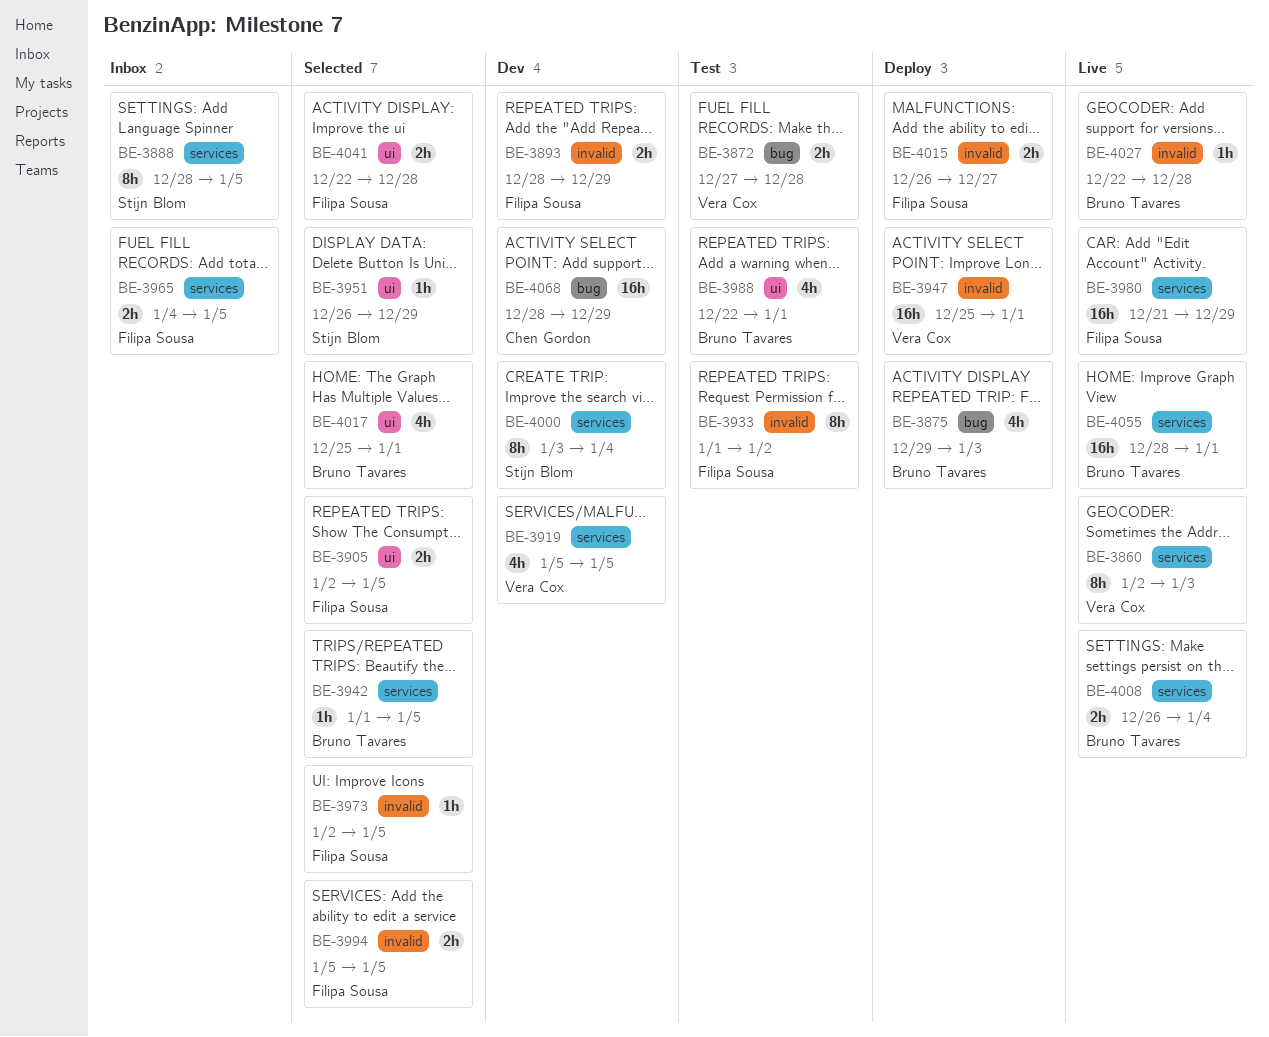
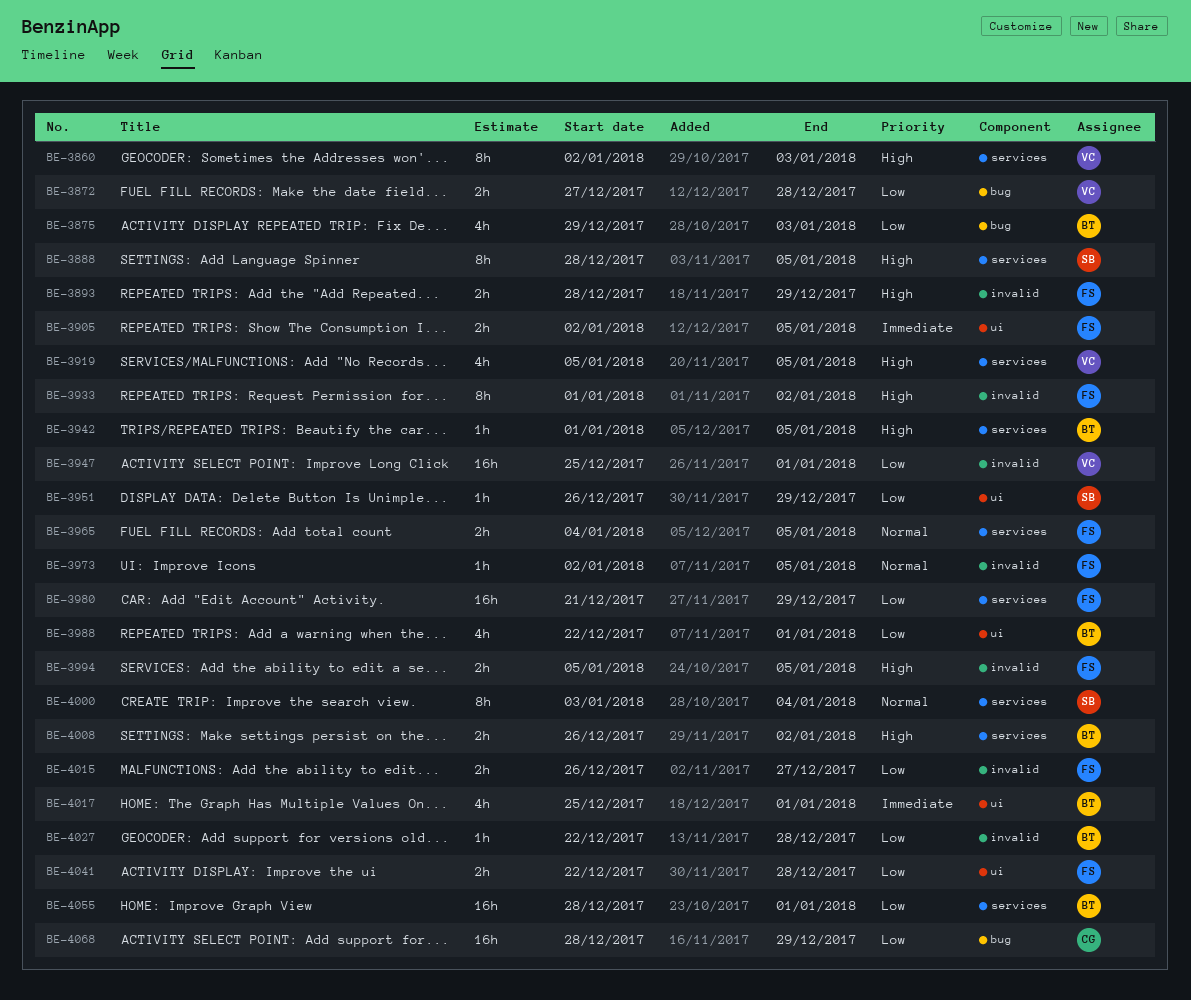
BE-4008, due: Jan 4 -> Jan 2

